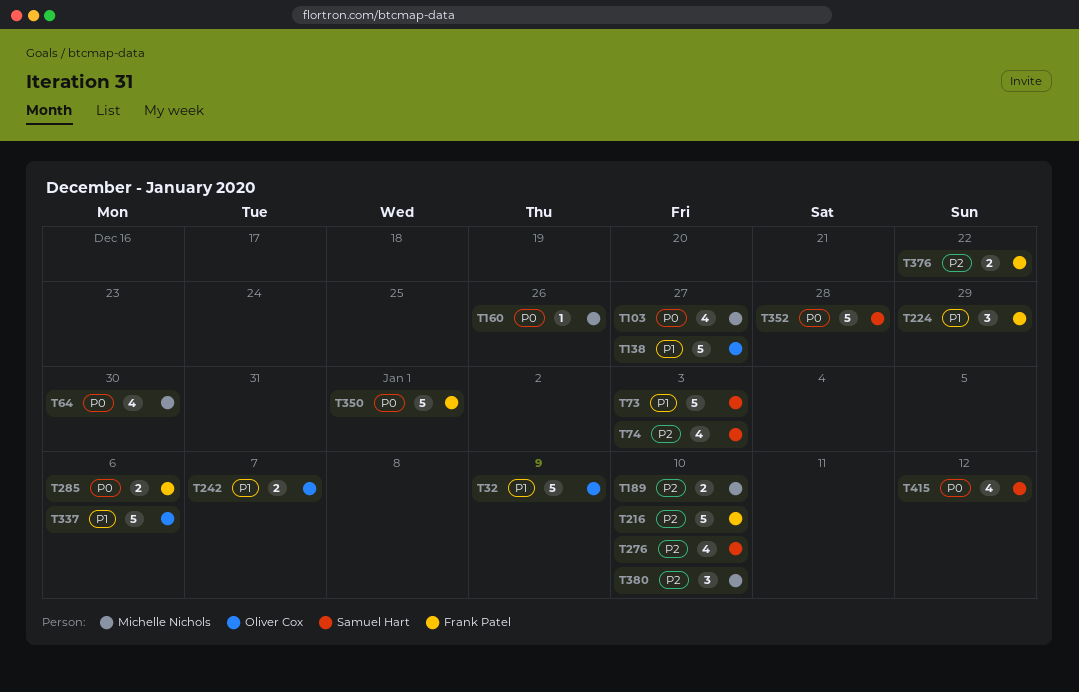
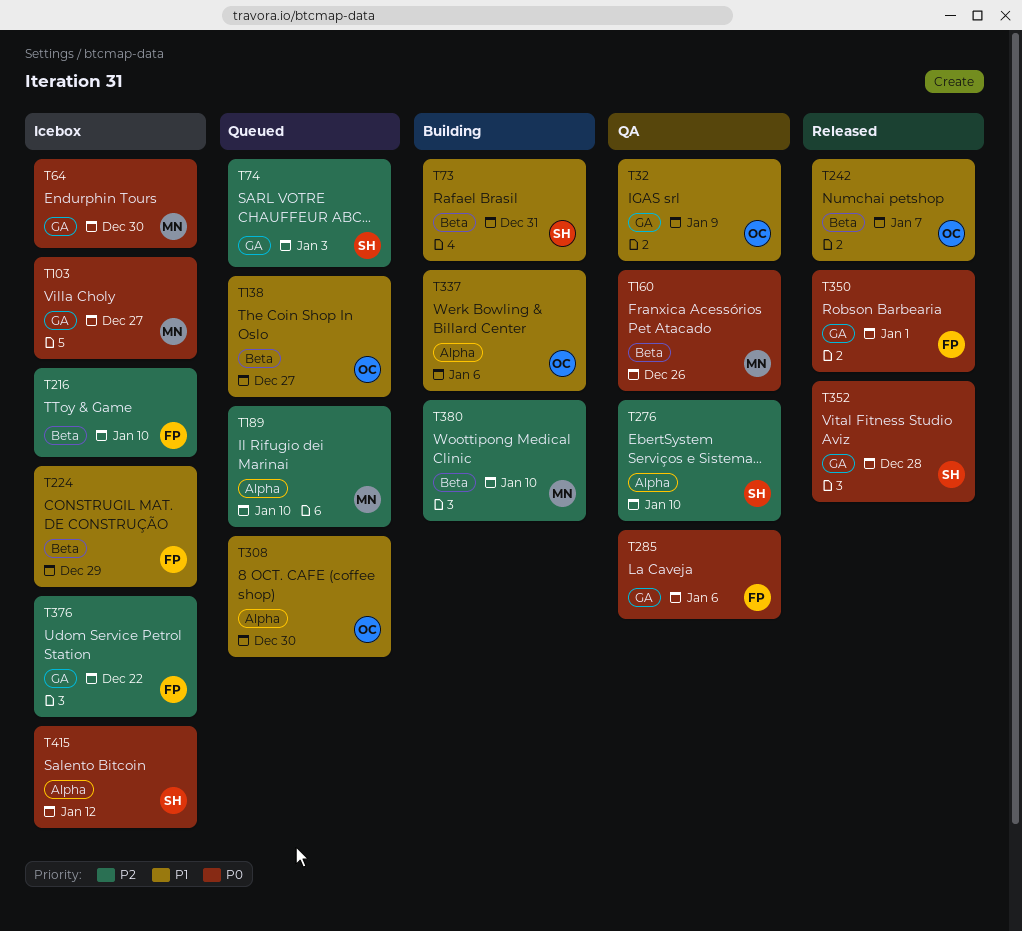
T73, due: Jan 3 -> Dec 31
T308: none -> present

